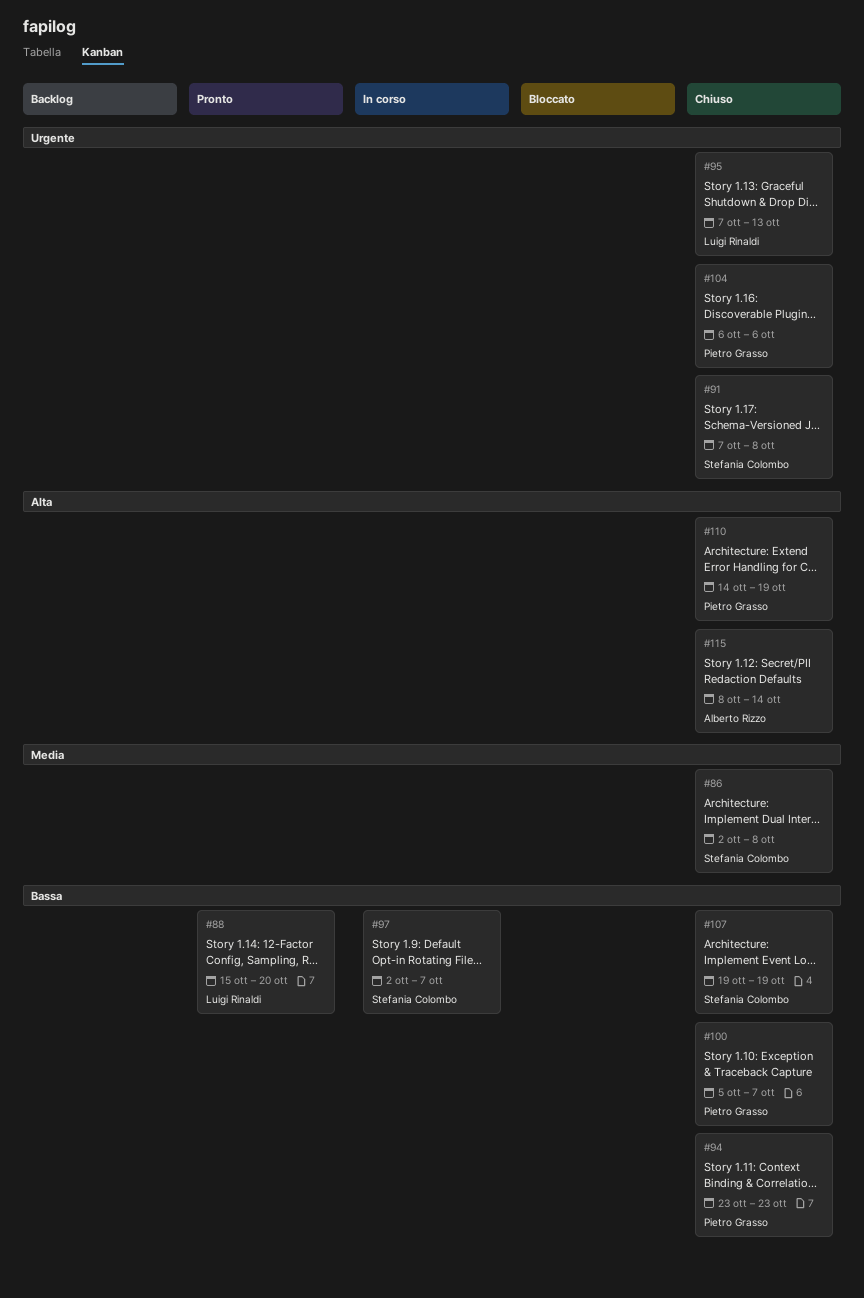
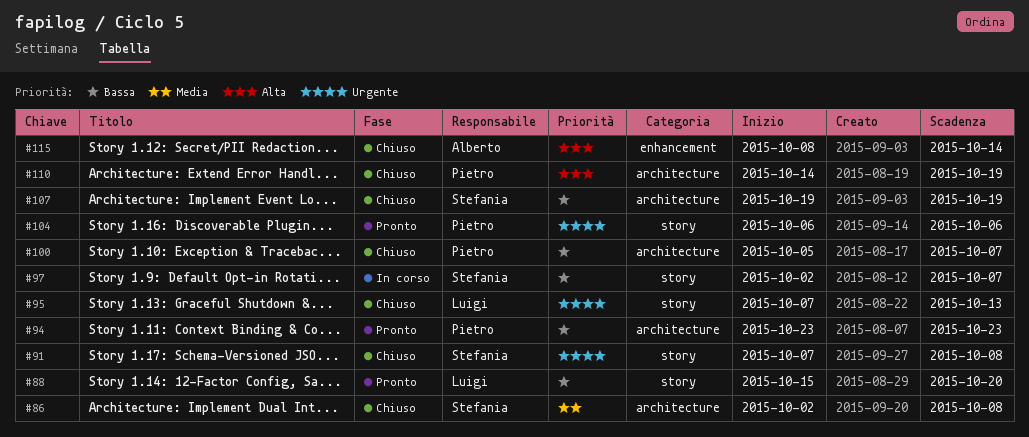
#94, status: Chiuso -> Pronto
#104, status: Chiuso -> Pronto

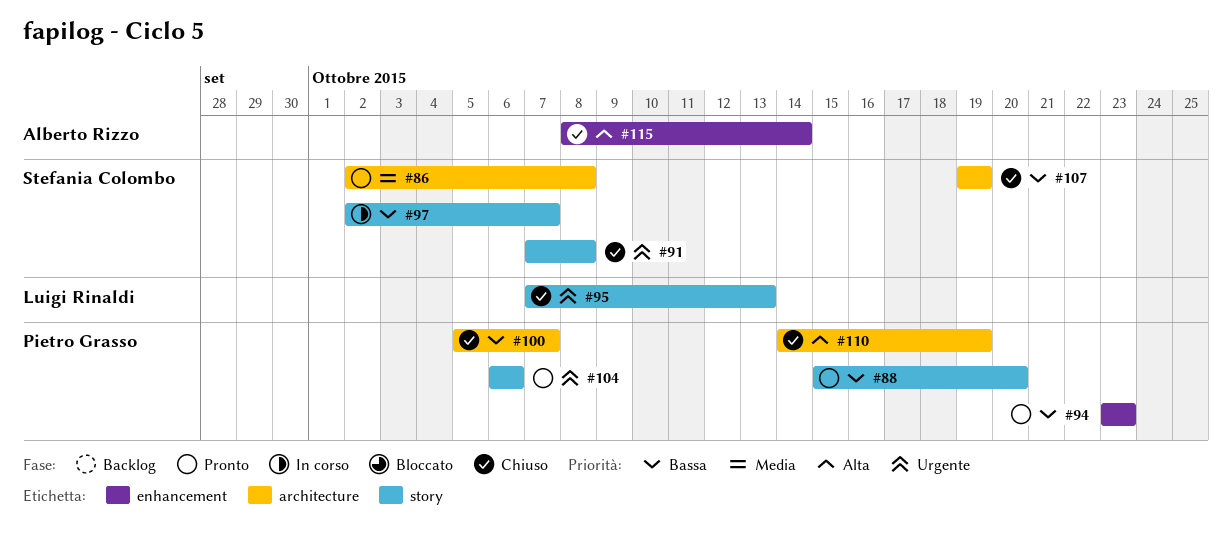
#86, status: Chiuso -> Pronto
#88, owner: Luigi Rinaldi -> Pietro Grasso
#94, label: architecture -> enhancement

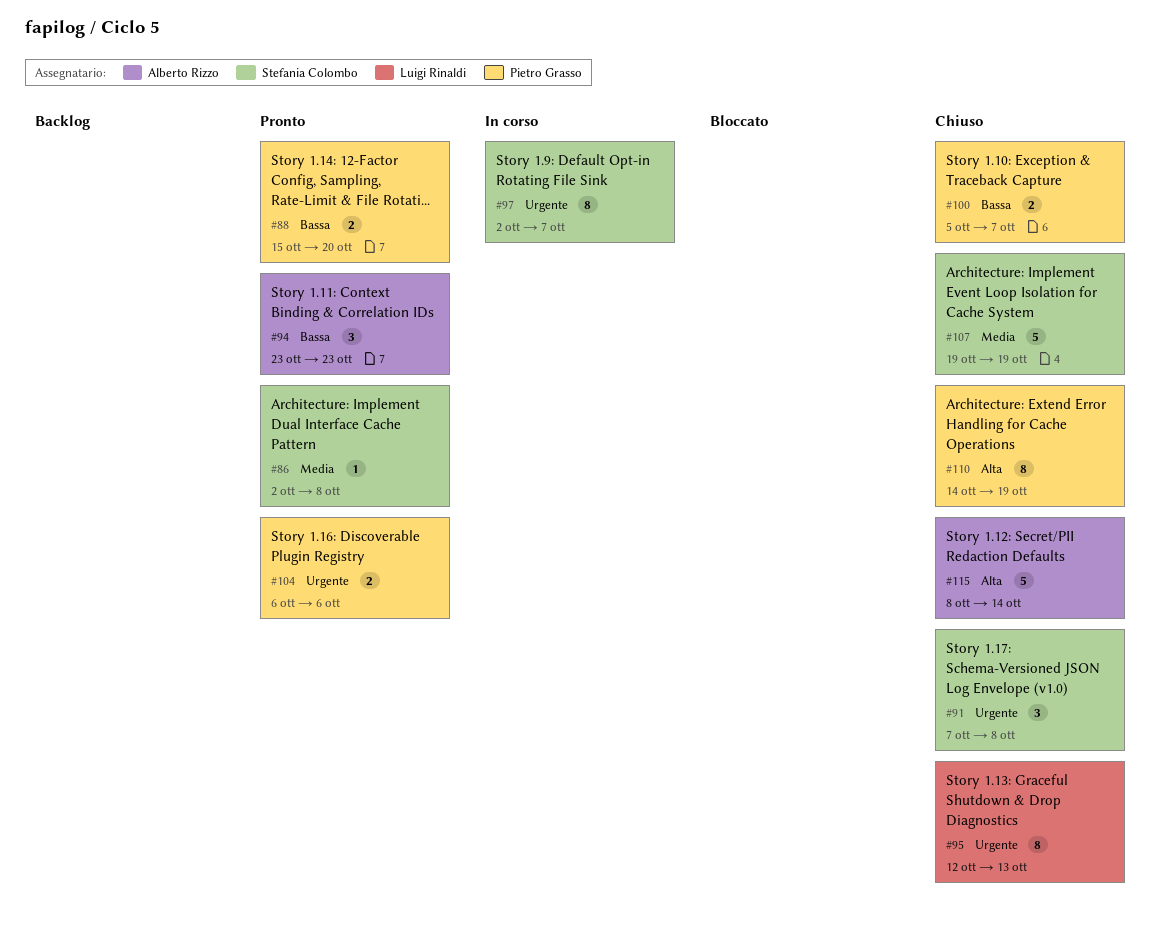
#94, owner: Pietro Grasso -> Alberto Rizzo
#95, start: Oct 7 -> Oct 12
#97, priority: Bassa -> Urgente
#107, priority: Bassa -> Media

